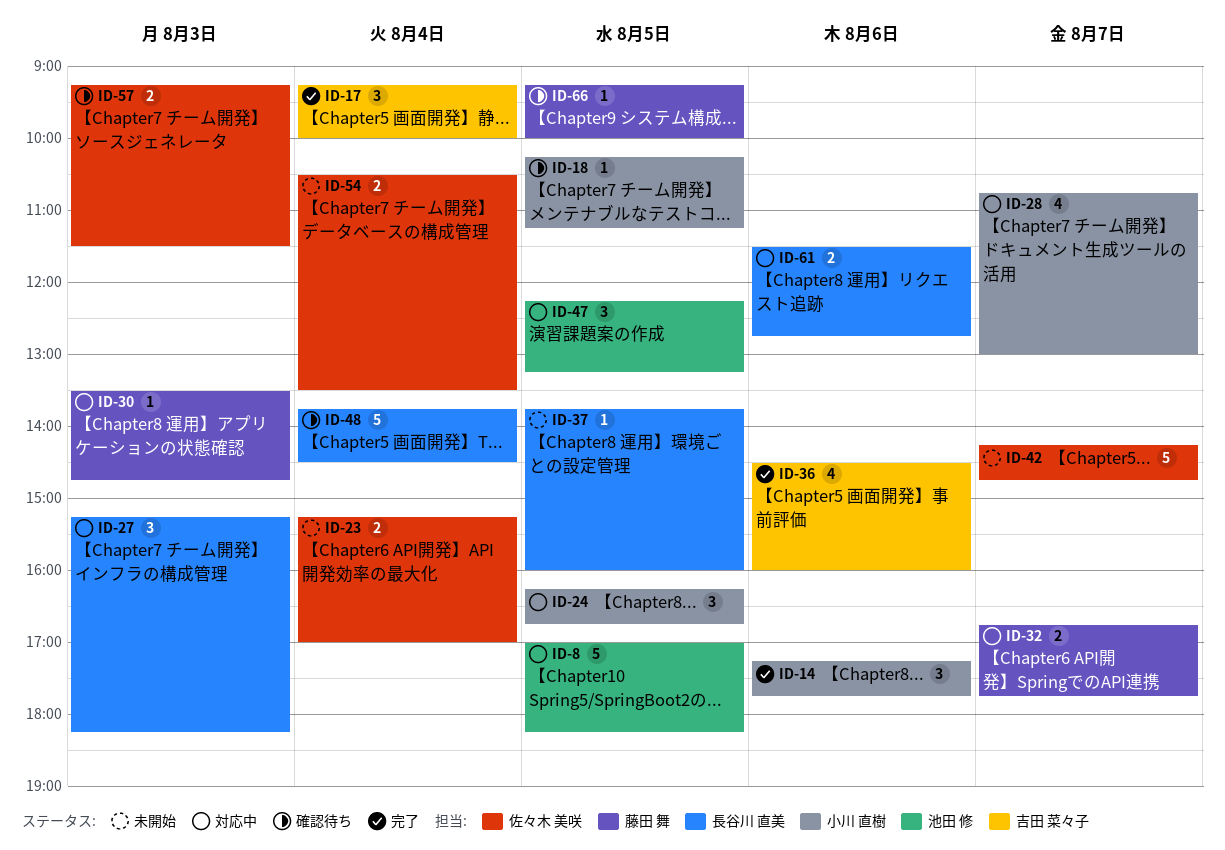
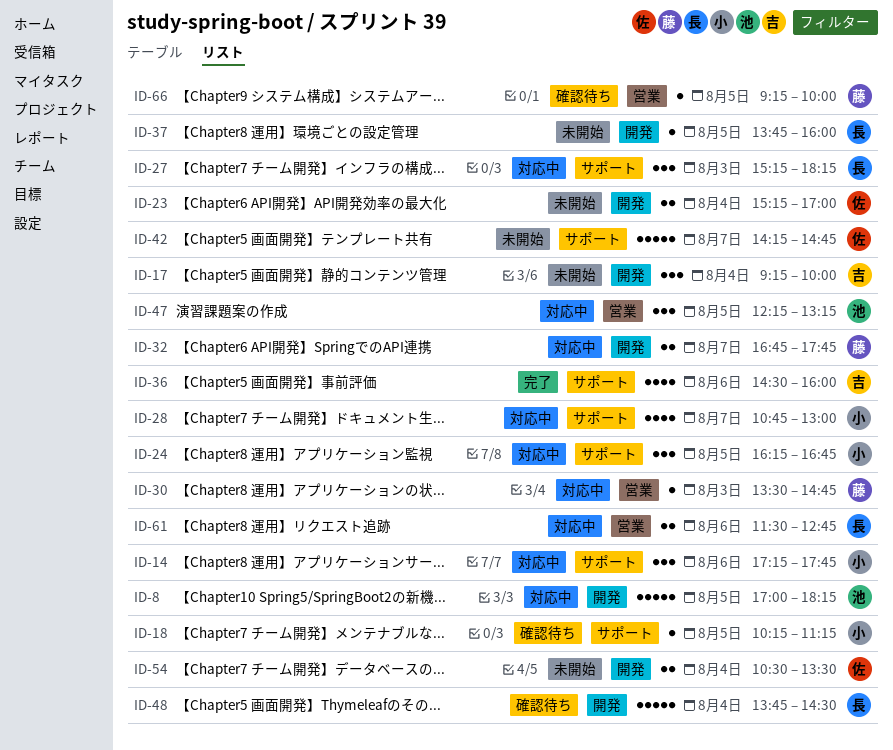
ID-14, status: 完了 -> 対応中
ID-17, status: 完了 -> 未開始
ID-57: present -> none

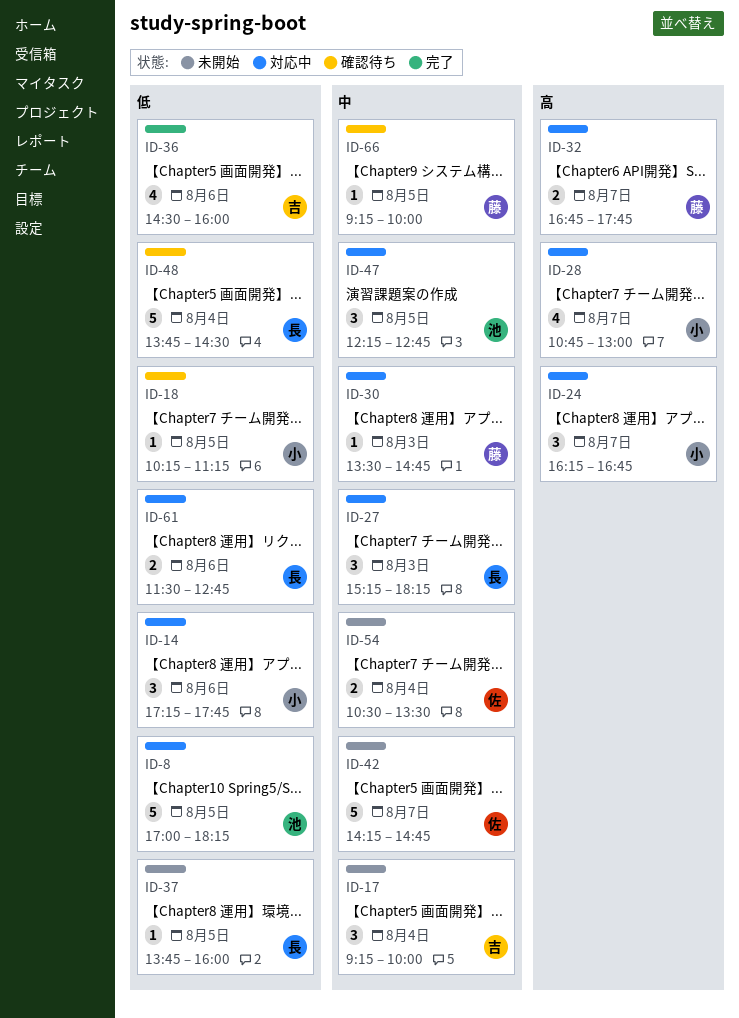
ID-23: present -> none
ID-24, day: Aug 5 -> Aug 7
ID-47, ends: 13:15 -> 12:45

